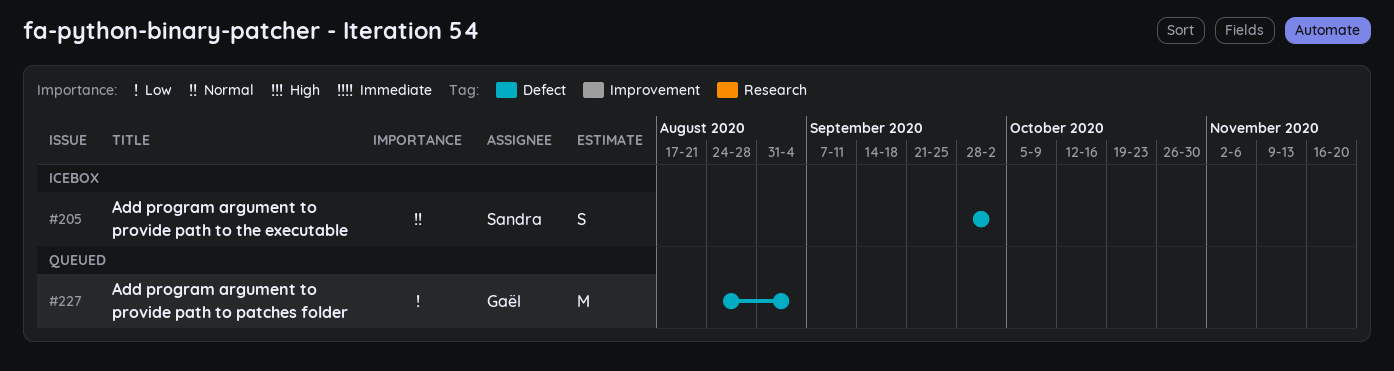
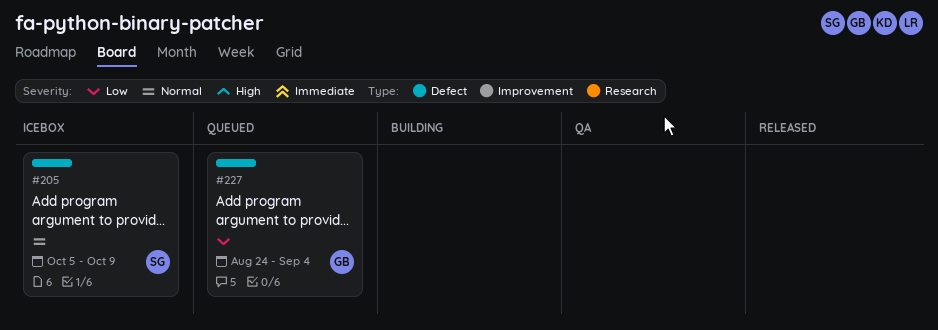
#205, start: Sep 28 -> Oct 5
#205, due: Oct 2 -> Oct 9

